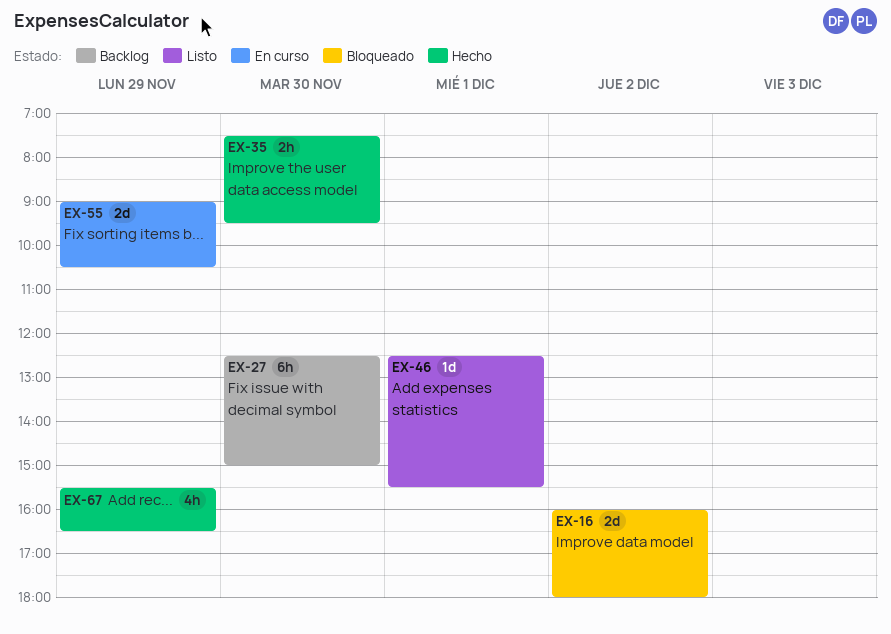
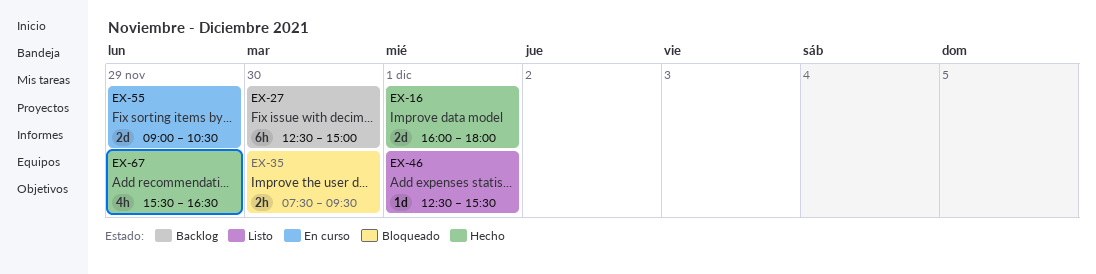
EX-16, status: Bloqueado -> Hecho
EX-16, day: Dec 2 -> Dec 1
EX-35, status: Hecho -> Bloqueado

